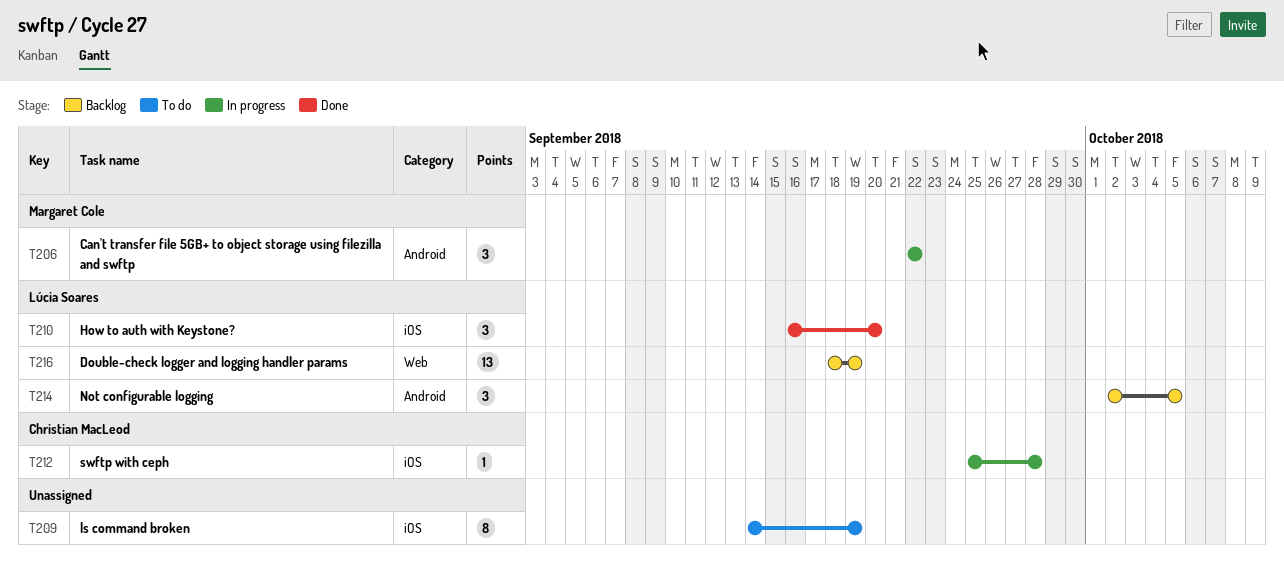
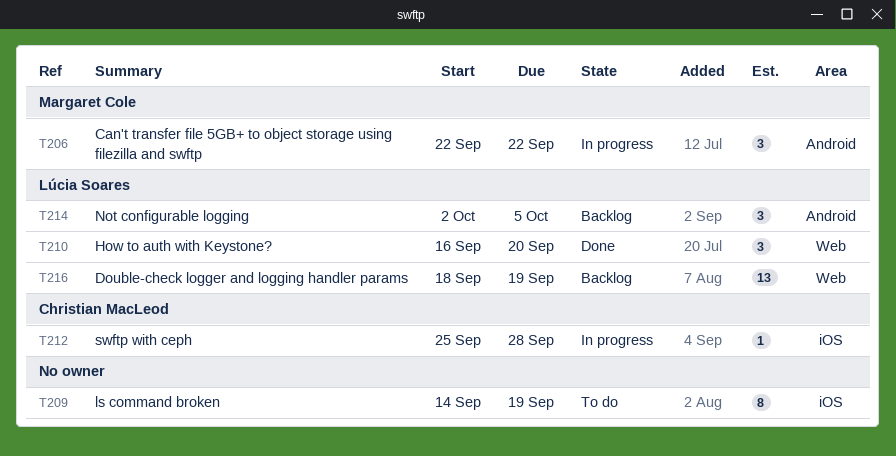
T210, label: iOS -> Web

